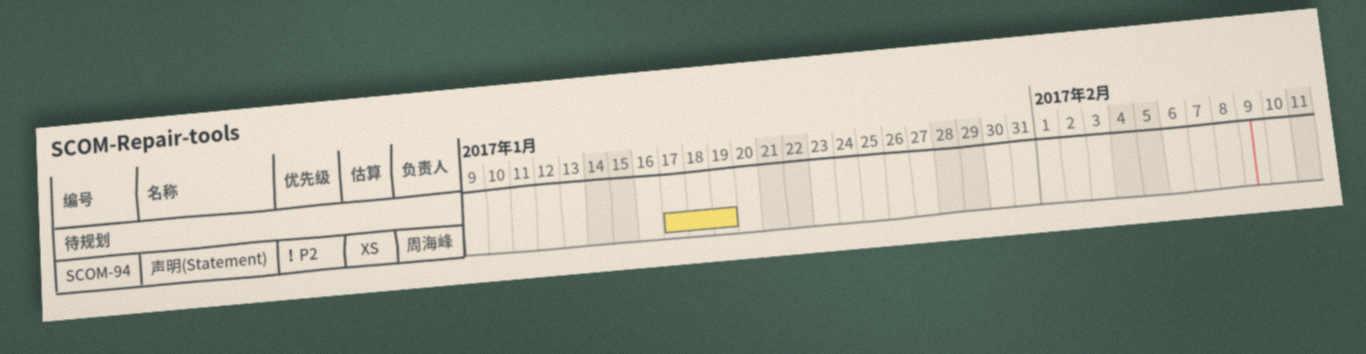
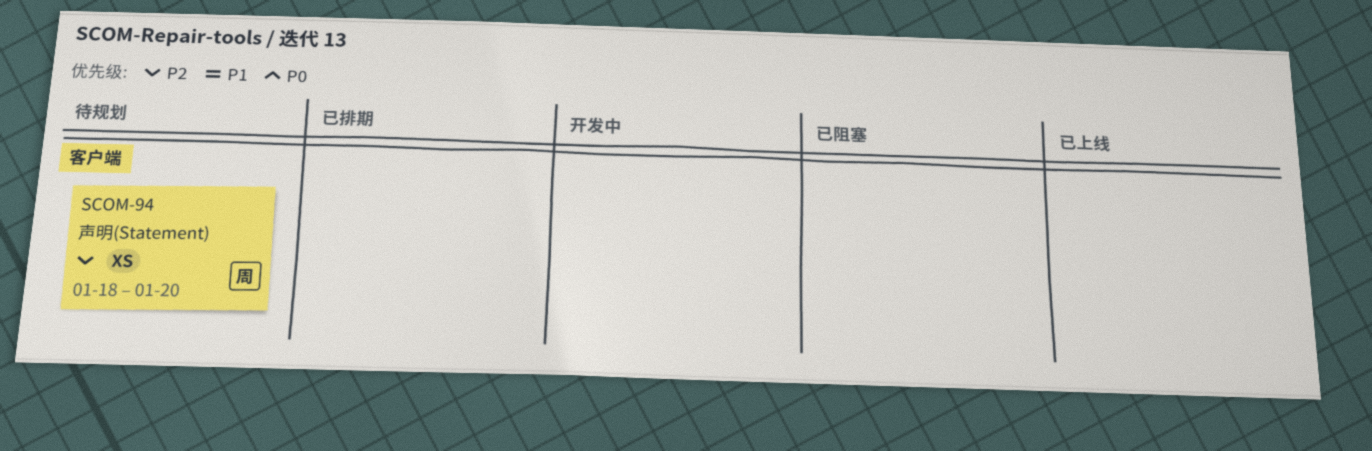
SCOM-94, start: Jan 17 -> Jan 18
SCOM-94, due: Jan 19 -> Jan 20

